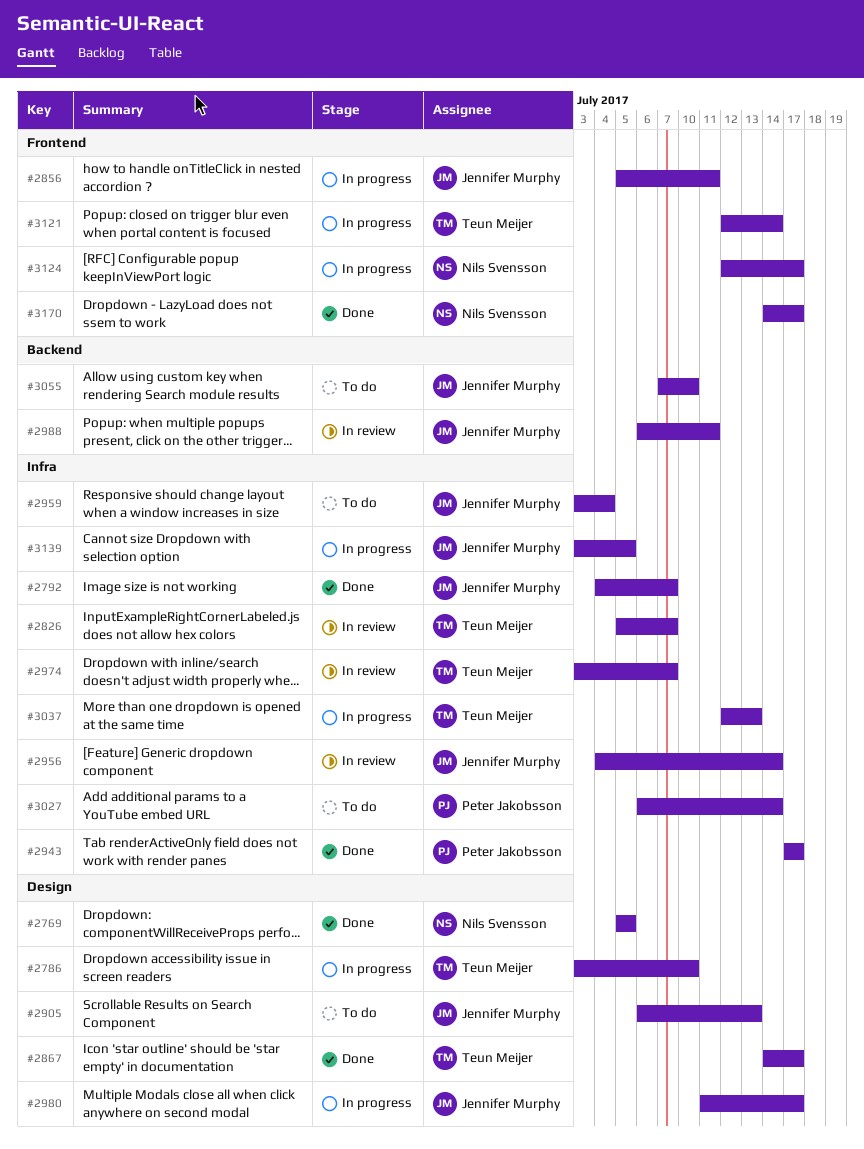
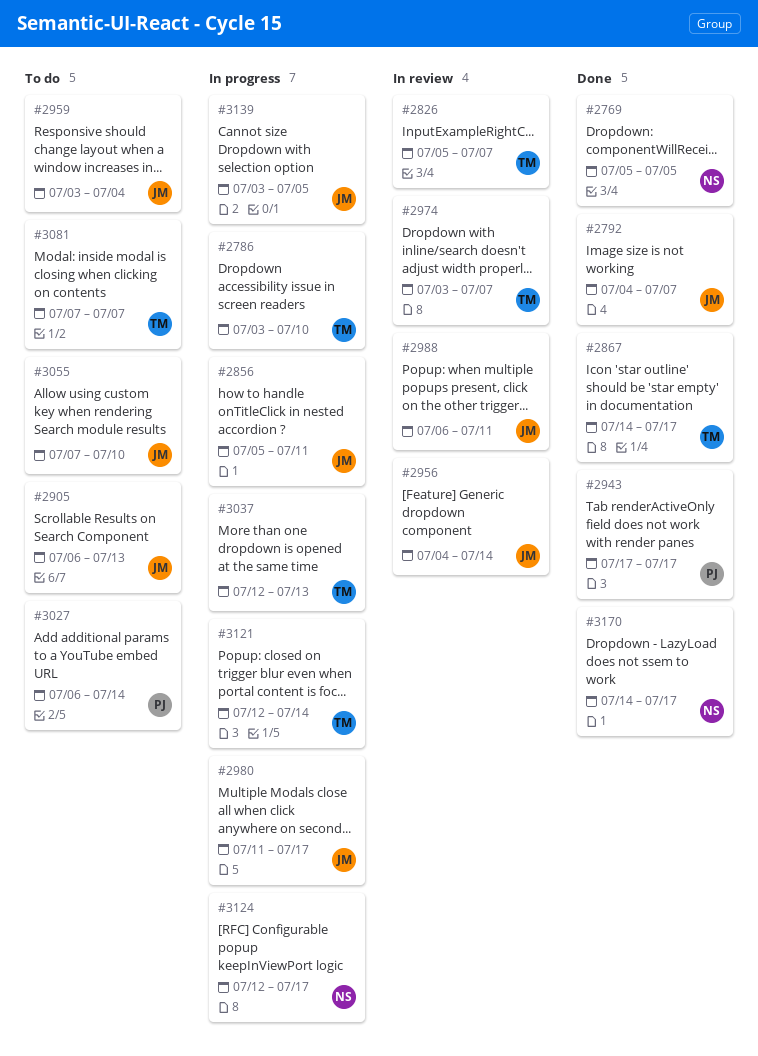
#3081: none -> present

